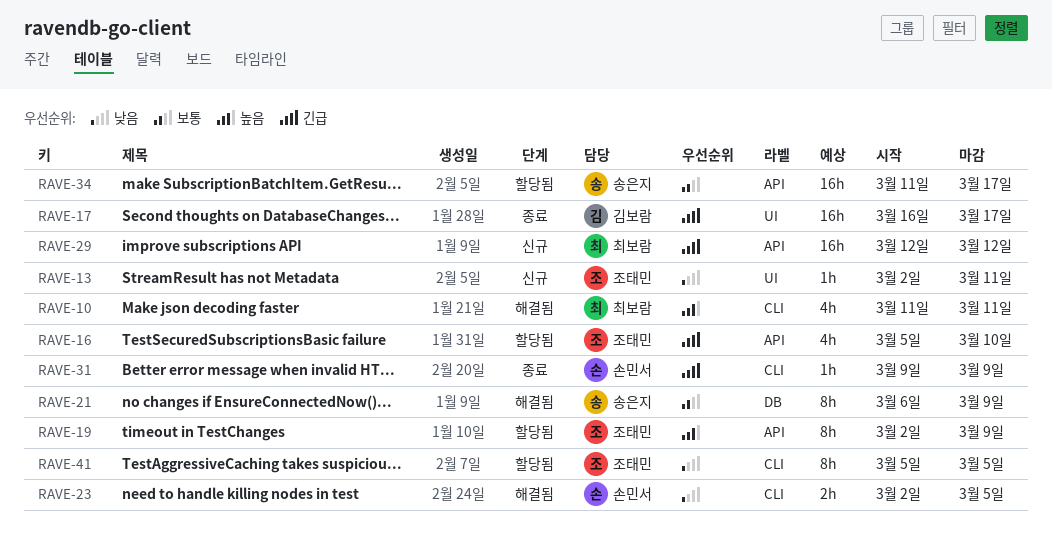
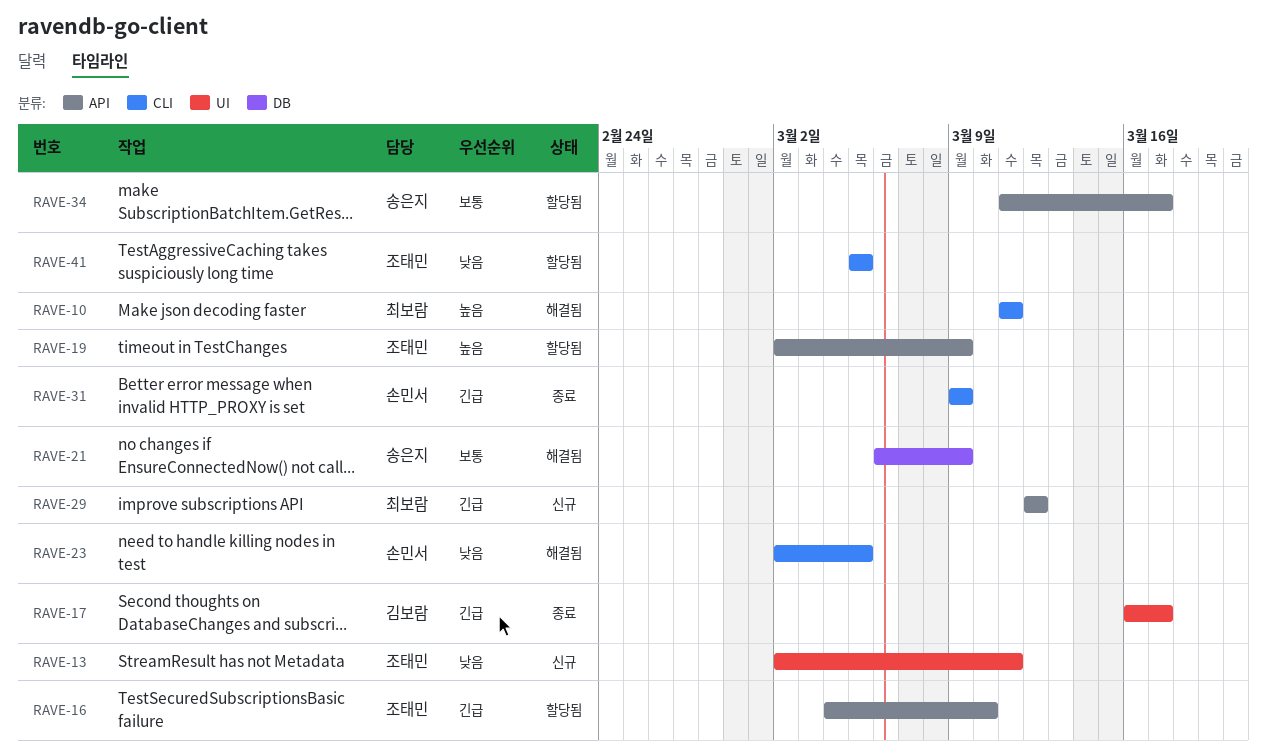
RAVE-16, start: Mar 5 -> Mar 4

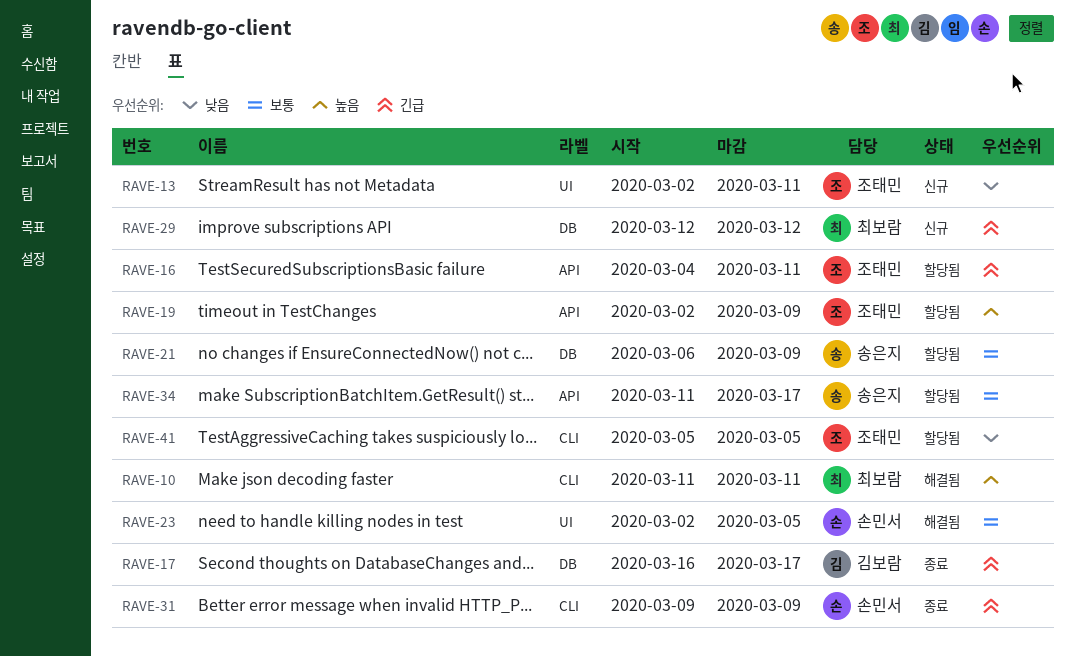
RAVE-16, due: Mar 10 -> Mar 11
RAVE-17, label: UI -> DB
RAVE-21, status: 해결됨 -> 할당됨
RAVE-23, priority: 낮음 -> 보통
RAVE-23, label: CLI -> UI
RAVE-29, label: API -> DB

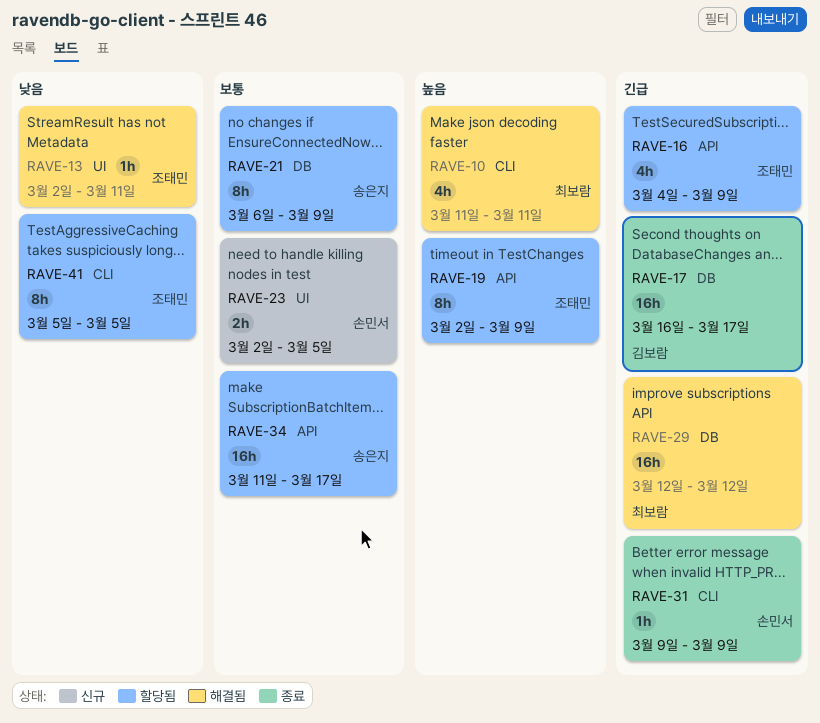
RAVE-13, status: 신규 -> 해결됨
RAVE-16, due: Mar 11 -> Mar 9
RAVE-23, status: 해결됨 -> 신규
RAVE-29, status: 신규 -> 해결됨

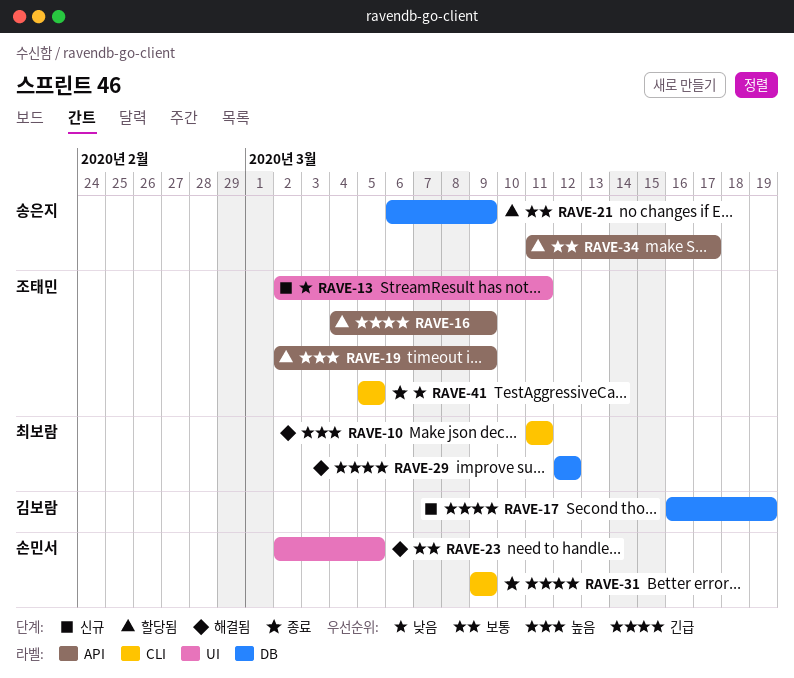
RAVE-13, status: 해결됨 -> 신규
RAVE-17, status: 종료 -> 신규
RAVE-17, due: Mar 17 -> Mar 19
RAVE-23, status: 신규 -> 해결됨
RAVE-41, status: 할당됨 -> 종료

